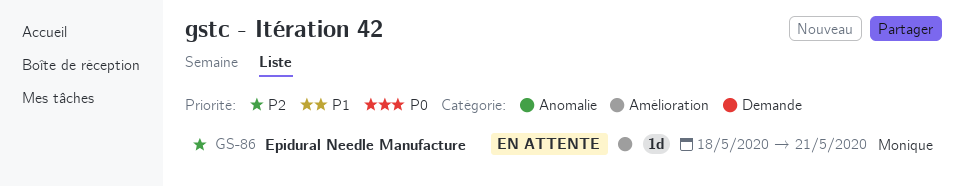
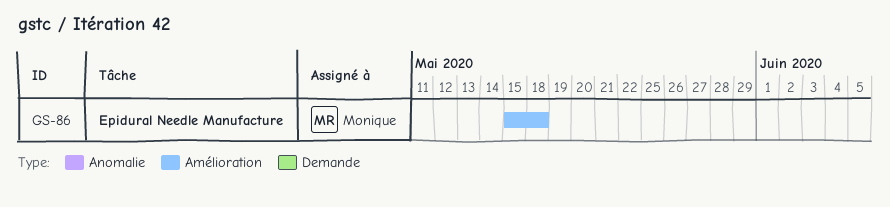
GS-86, start: May 18 -> May 15
GS-86, due: May 21 -> May 18

